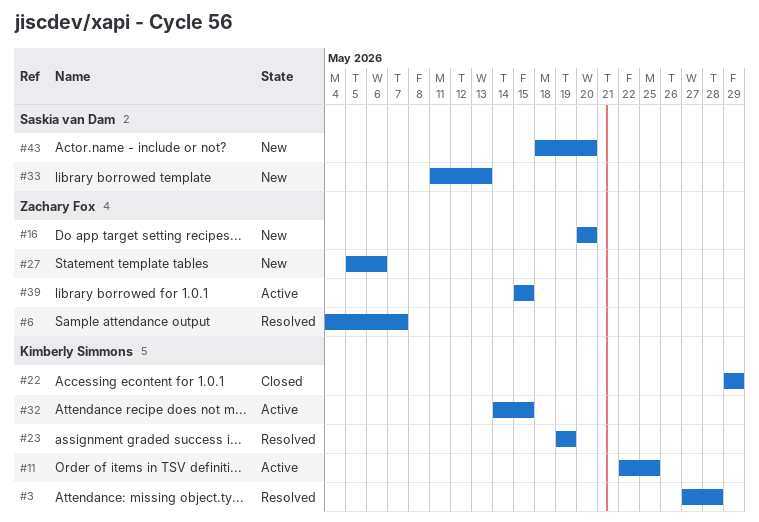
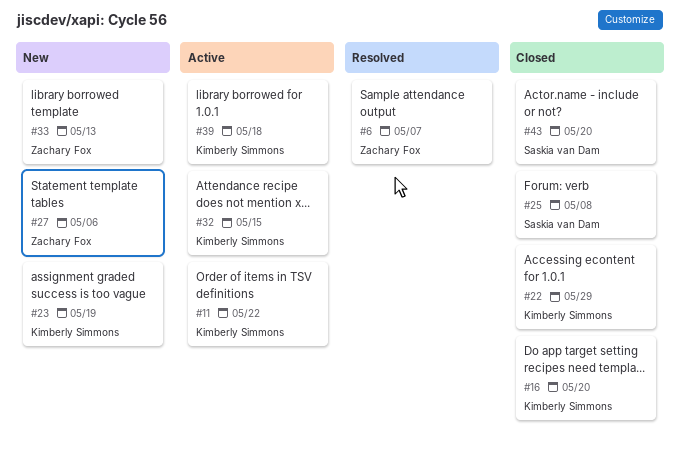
#3: present -> none
#11, due: May 25 -> May 22
#16, status: New -> Closed
#16, owner: Zachary Fox -> Kimberly Simmons
#23, status: Resolved -> New
#25: none -> present
#33, owner: Saskia van Dam -> Zachary Fox
#39, owner: Zachary Fox -> Kimberly Simmons
#39, due: May 15 -> May 18
#43, status: New -> Closed

